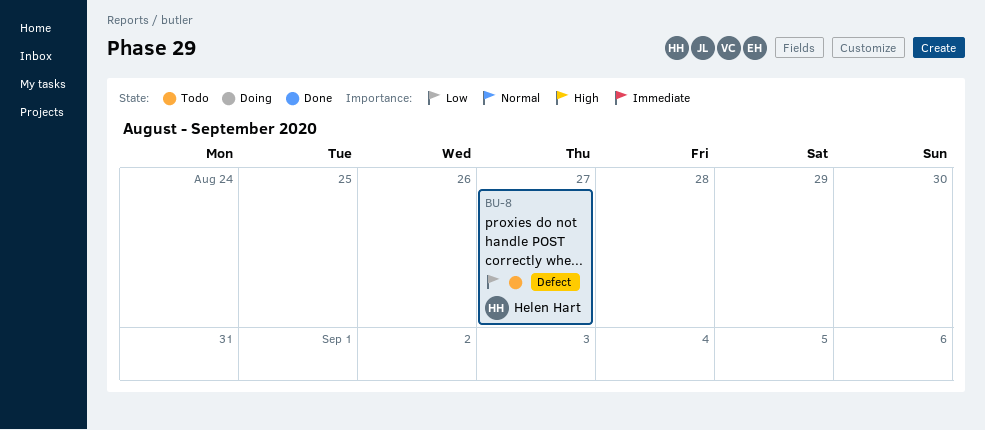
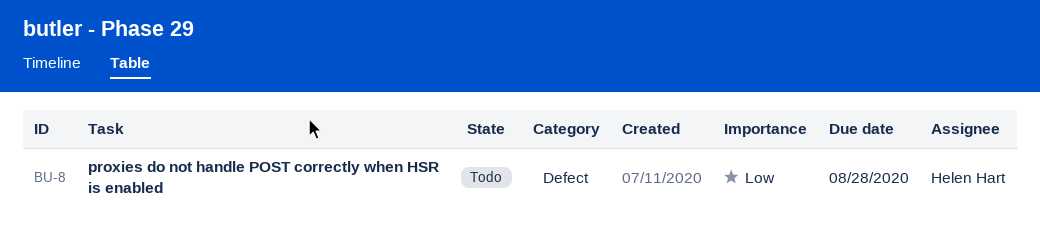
BU-8, due: Aug 27 -> Aug 28

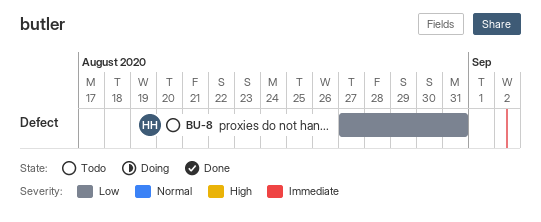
BU-8, due: Aug 28 -> Aug 31

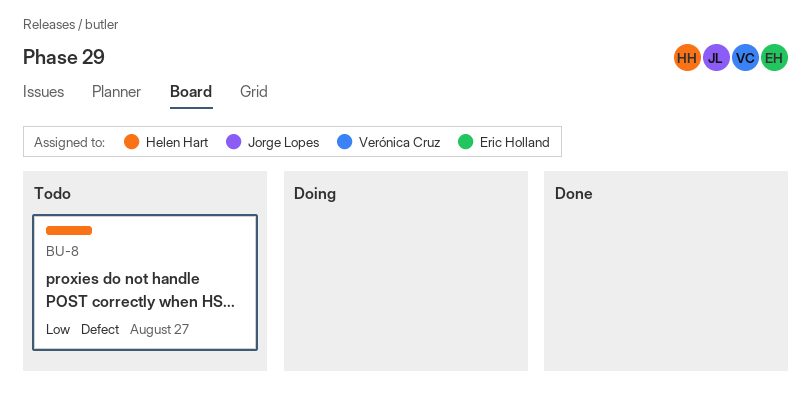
BU-8, due: Aug 31 -> Aug 27

